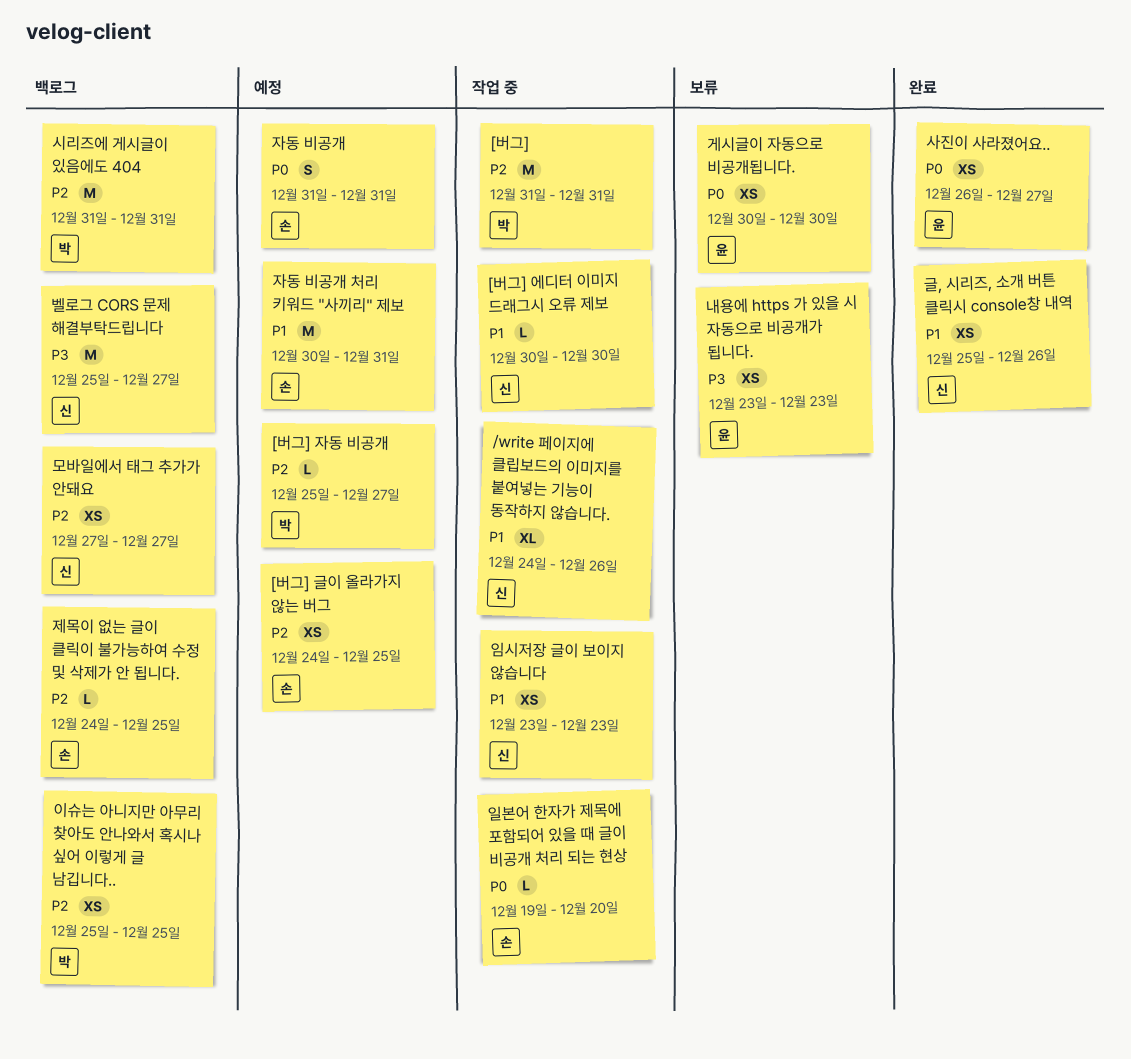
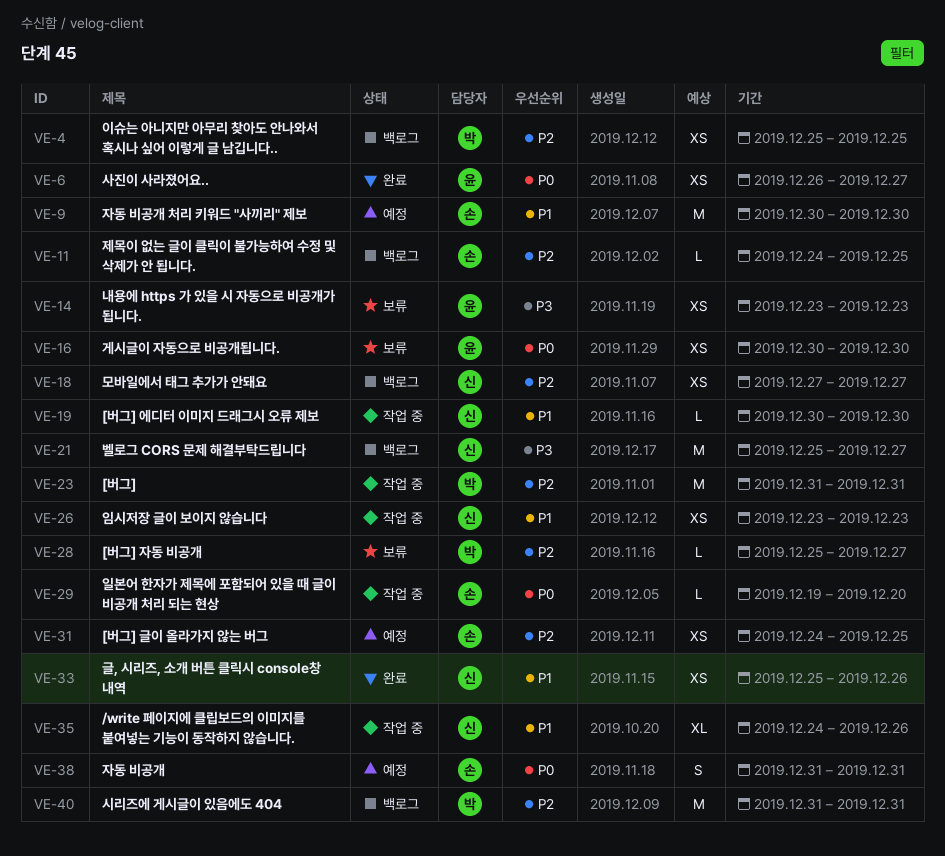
[버그] 자동 비공개, status: 예정 -> 보류
자동 비공개 처리 키워드 "사끼리" 제보, due: Dec 31 -> Dec 30

